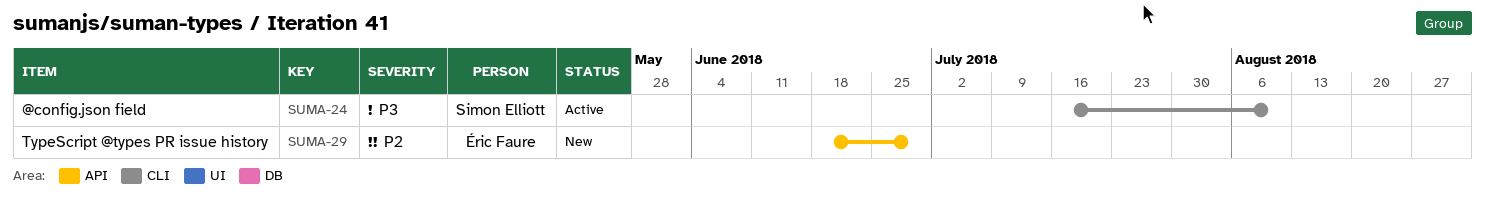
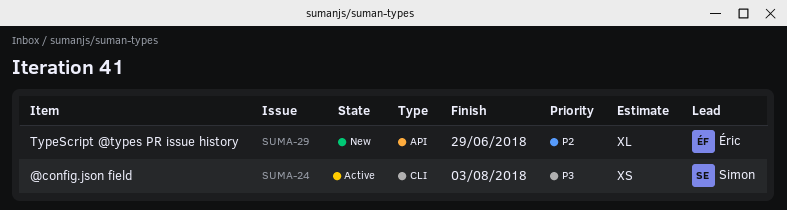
SUMA-24, due: Aug 10 -> Aug 3

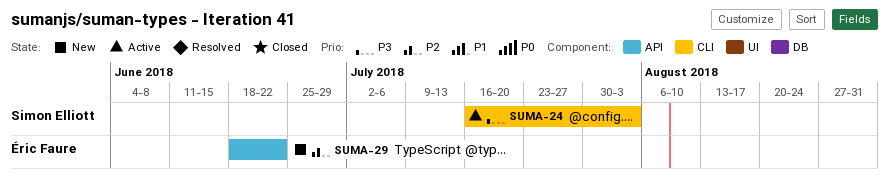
SUMA-29, due: Jun 29 -> Jun 22

